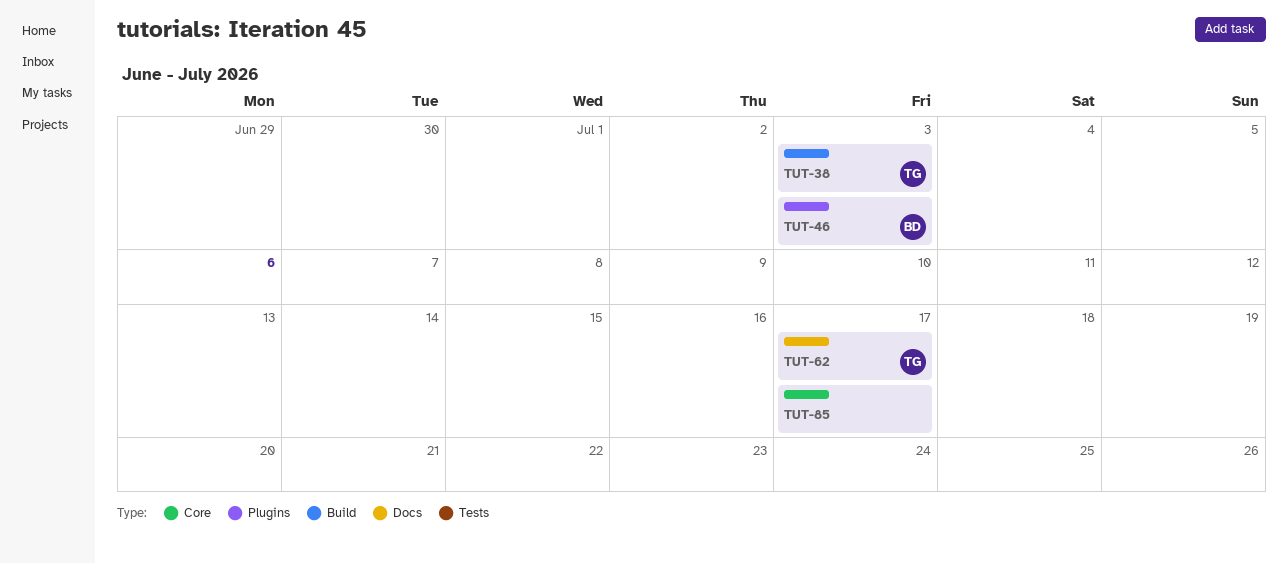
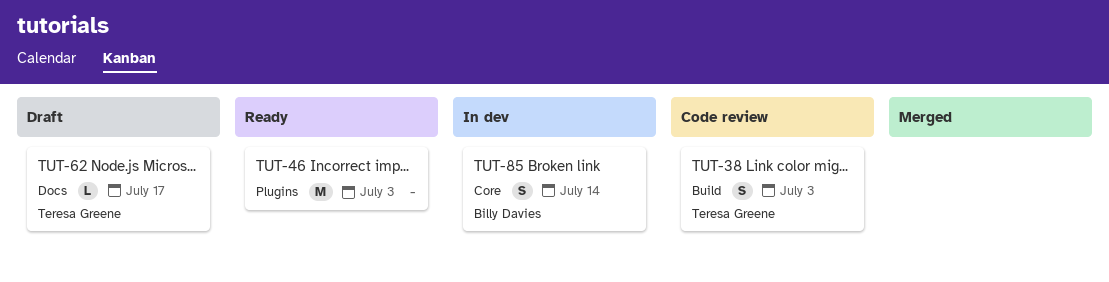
TUT-46, owner: Billy Davies -> none
TUT-85, owner: none -> Billy Davies
TUT-85, due: Jul 17 -> Jul 14

